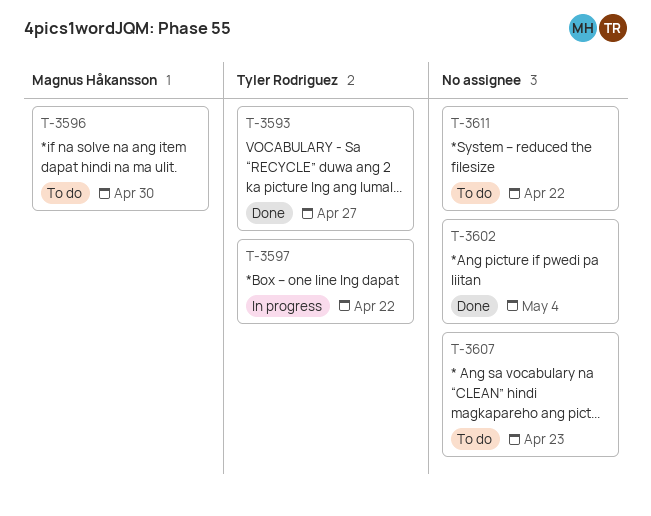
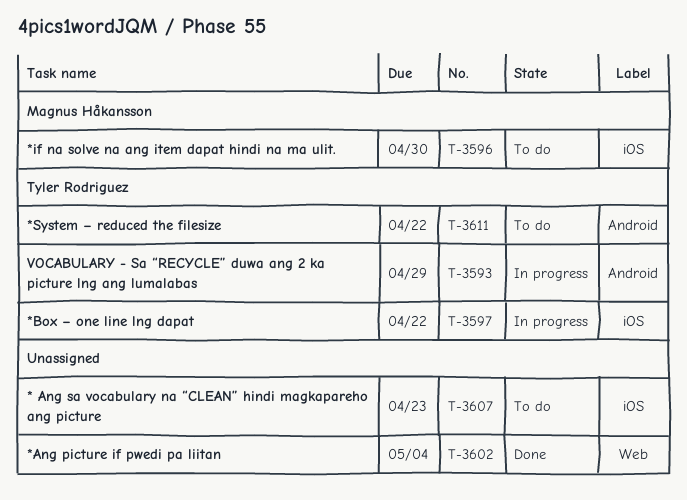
T-3593, status: Done -> In progress
T-3593, due: Apr 27 -> Apr 29
T-3611, owner: none -> Tyler Rodriguez

